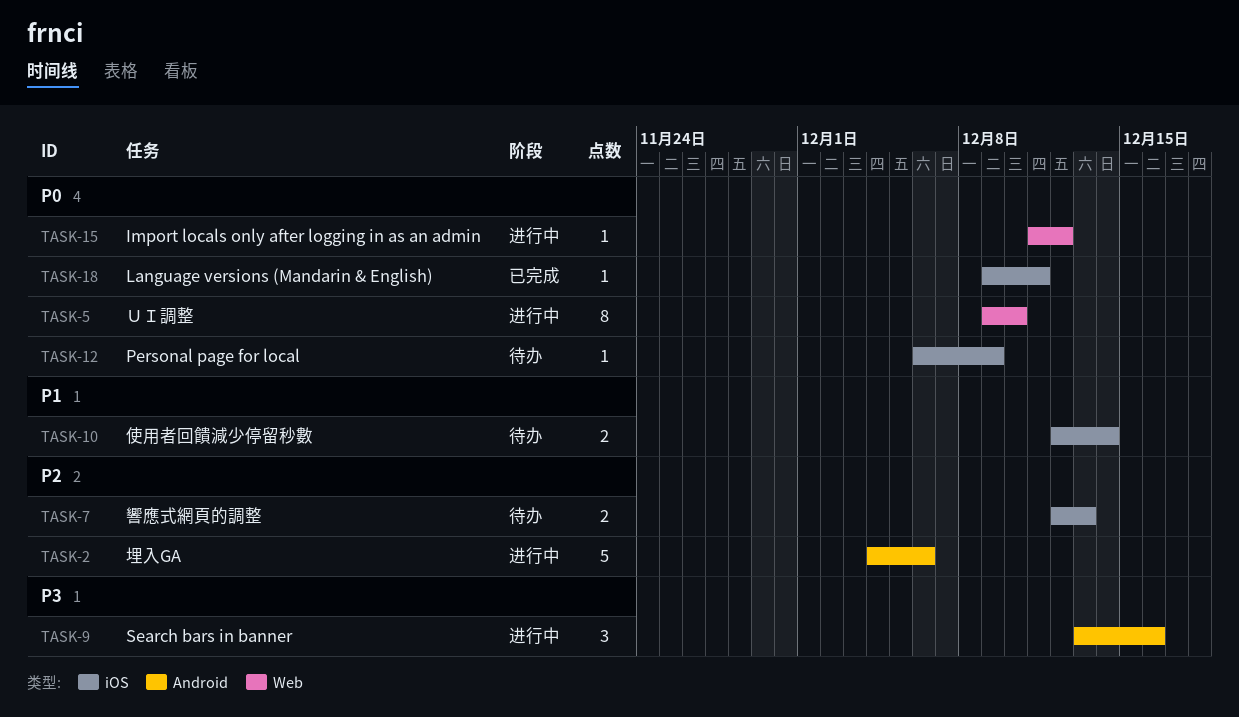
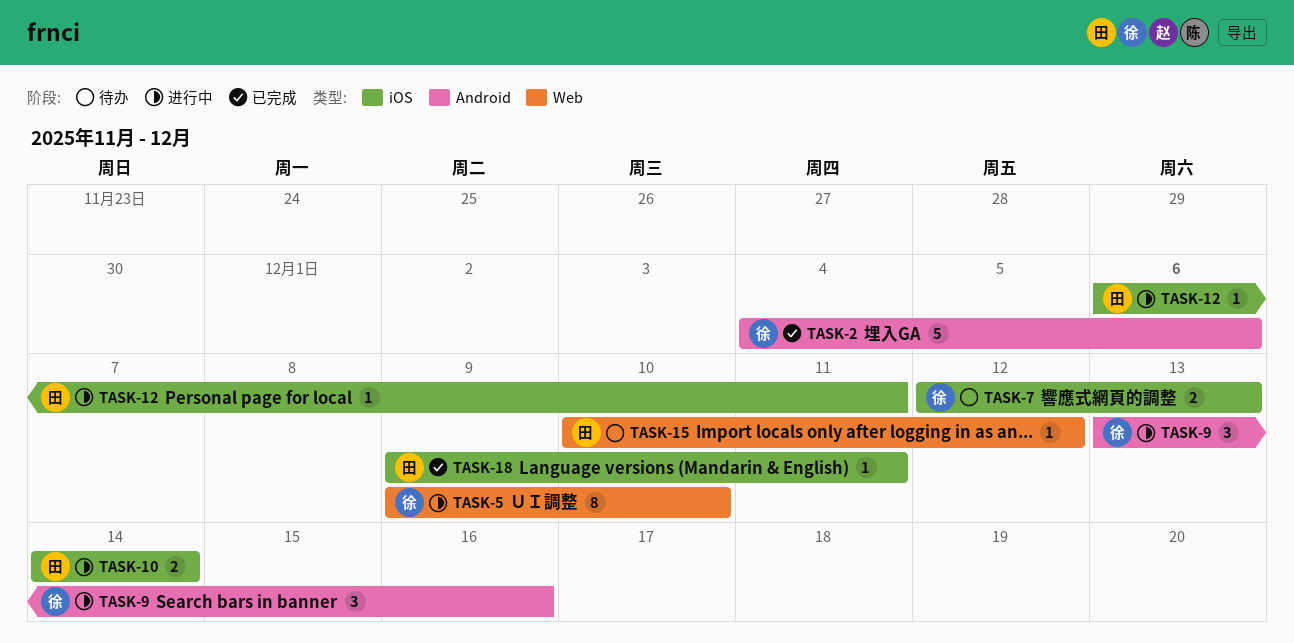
TASK-2, status: 进行中 -> 已完成
TASK-10, status: 待办 -> 进行中
TASK-10, start: Dec 12 -> Dec 14
TASK-12, status: 待办 -> 进行中
TASK-12, due: Dec 9 -> Dec 11
TASK-15, status: 进行中 -> 待办
TASK-15, start: Dec 11 -> Dec 10

